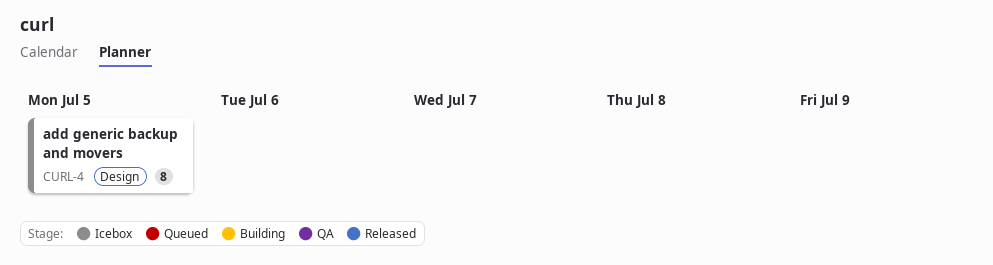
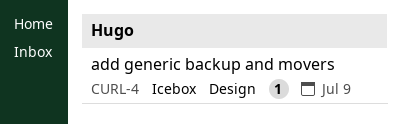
CURL-4, estimate: 8 -> 1
CURL-4, due: Jul 5 -> Jul 9

